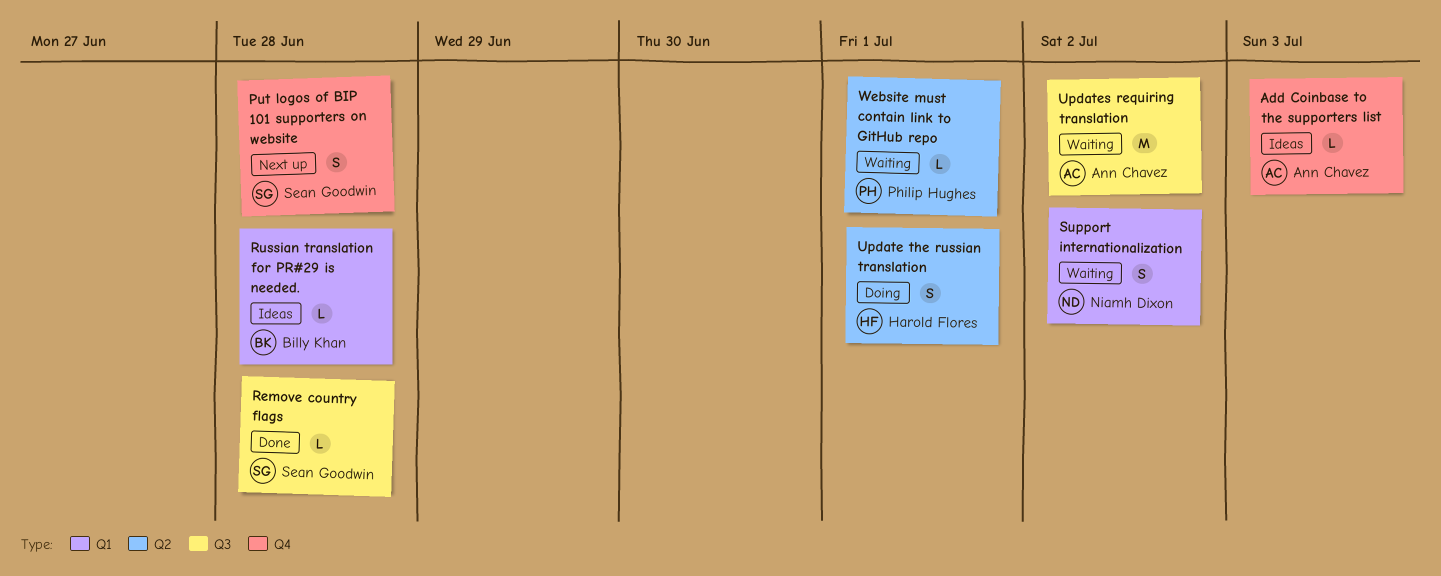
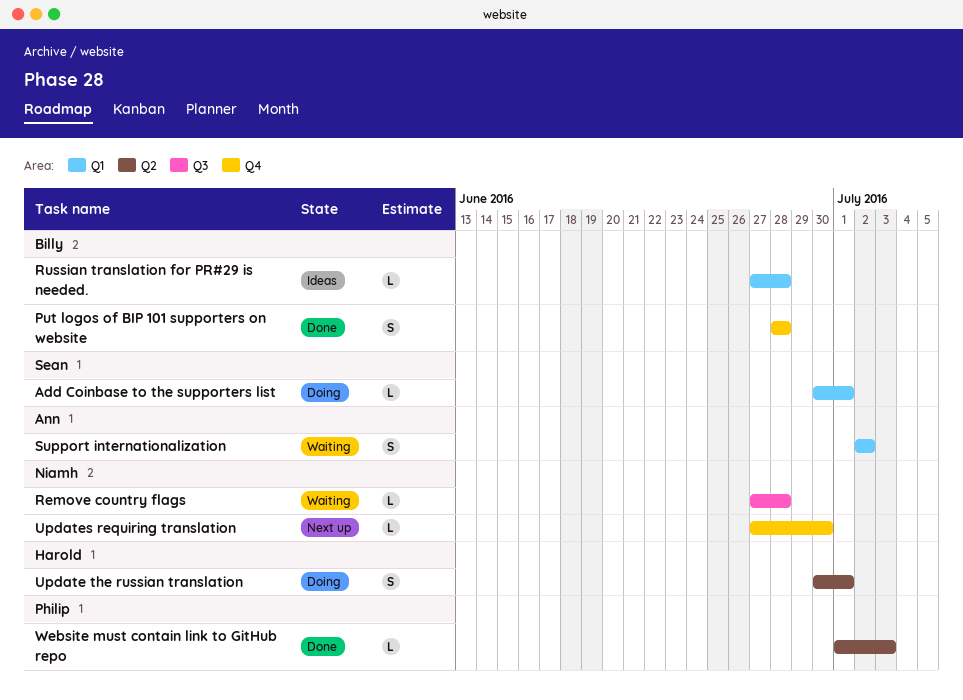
Add Coinbase to the supporters list, status: Ideas -> Doing
Add Coinbase to the supporters list, owner: Ann Chavez -> Sean Goodwin
Add Coinbase to the supporters list, label: Q4 -> Q1
Add Coinbase to the supporters list, due: Jul 3 -> Jul 1
Put logos of BIP 101 supporters on website, status: Next up -> Done
Put logos of BIP 101 supporters on website, owner: Sean Goodwin -> Billy Khan
Remove country flags, status: Done -> Waiting
Remove country flags, owner: Sean Goodwin -> Niamh Dixon
Support internationalization, owner: Niamh Dixon -> Ann Chavez
Updates requiring translation, status: Waiting -> Next up
Updates requiring translation, owner: Ann Chavez -> Niamh Dixon
Updates requiring translation, label: Q3 -> Q4
Updates requiring translation, estimate: M -> L
Updates requiring translation, due: Jul 2 -> Jun 30
Website must contain link to GitHub repo, status: Waiting -> Done
Website must contain link to GitHub repo, due: Jul 1 -> Jul 3

